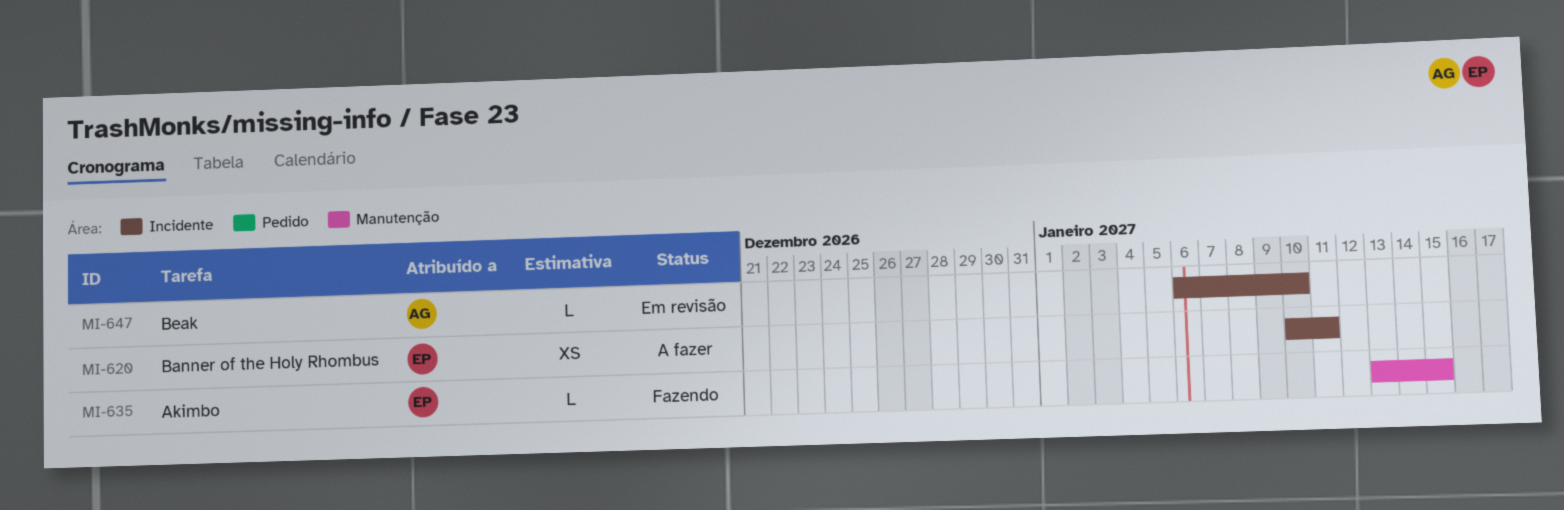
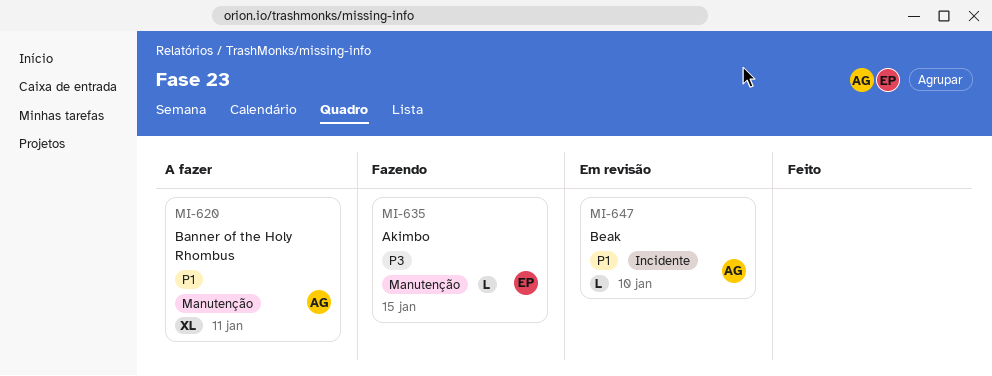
MI-620, owner: EP -> AG
MI-620, label: Incidente -> Manutenção
MI-620, estimate: XS -> XL

